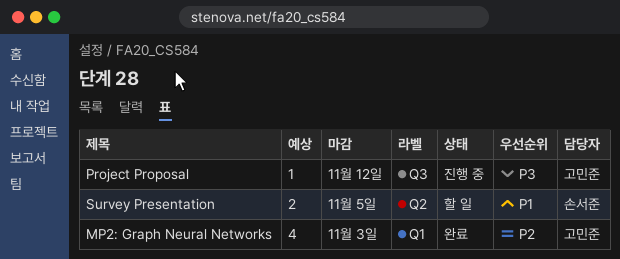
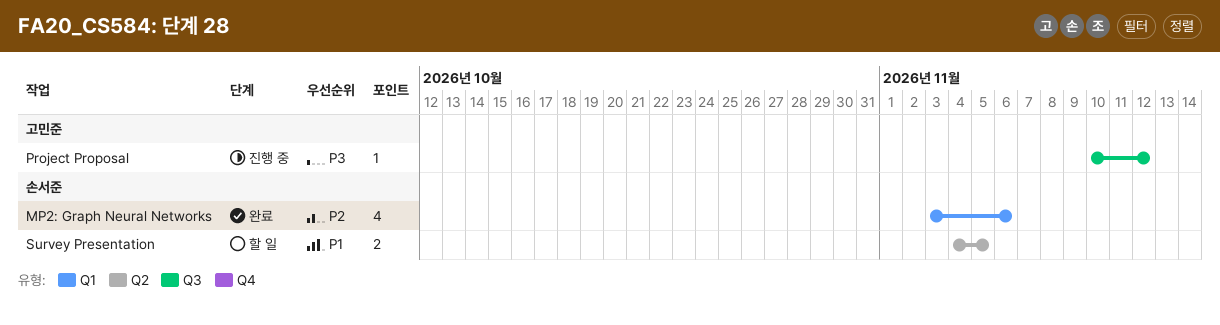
MP2: Graph Neural Networks, owner: 고민준 -> 손서준
MP2: Graph Neural Networks, due: Nov 3 -> Nov 6

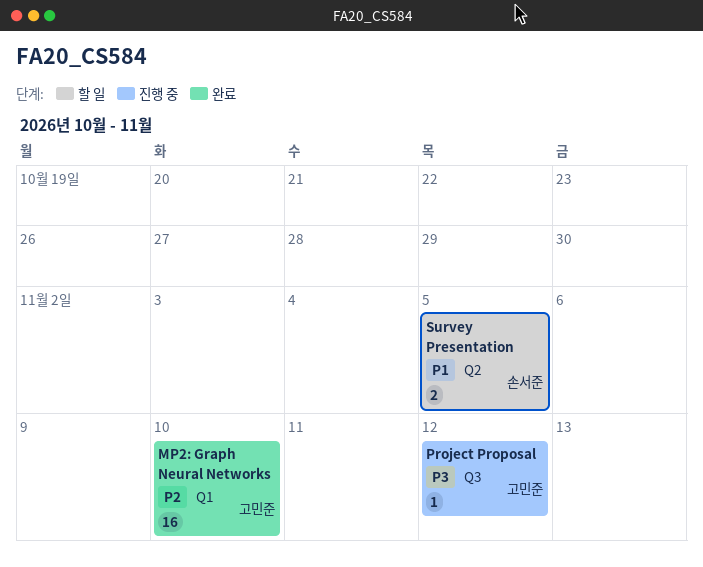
MP2: Graph Neural Networks, owner: 손서준 -> 고민준
MP2: Graph Neural Networks, estimate: 4 -> 16
MP2: Graph Neural Networks, due: Nov 6 -> Nov 10

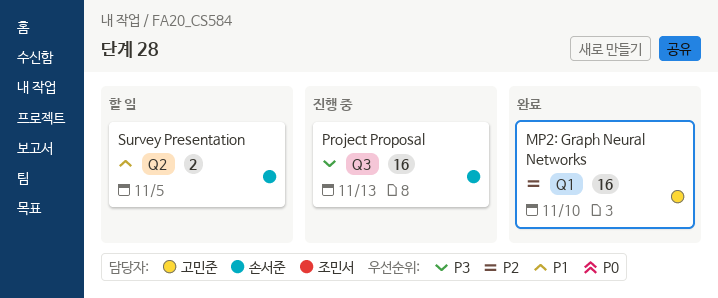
Project Proposal, owner: 고민준 -> 손서준
Project Proposal, estimate: 1 -> 16
Project Proposal, due: Nov 12 -> Nov 13

